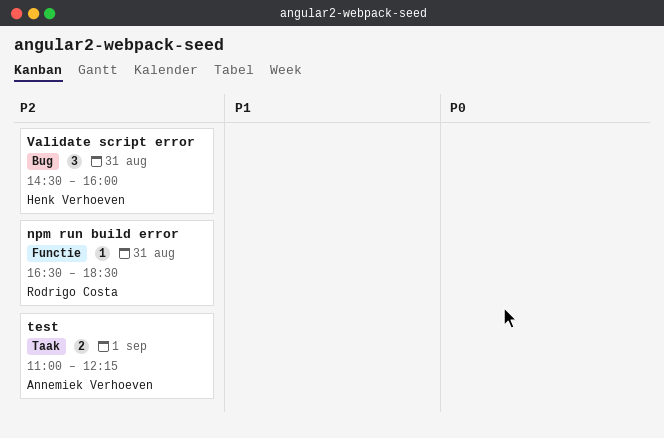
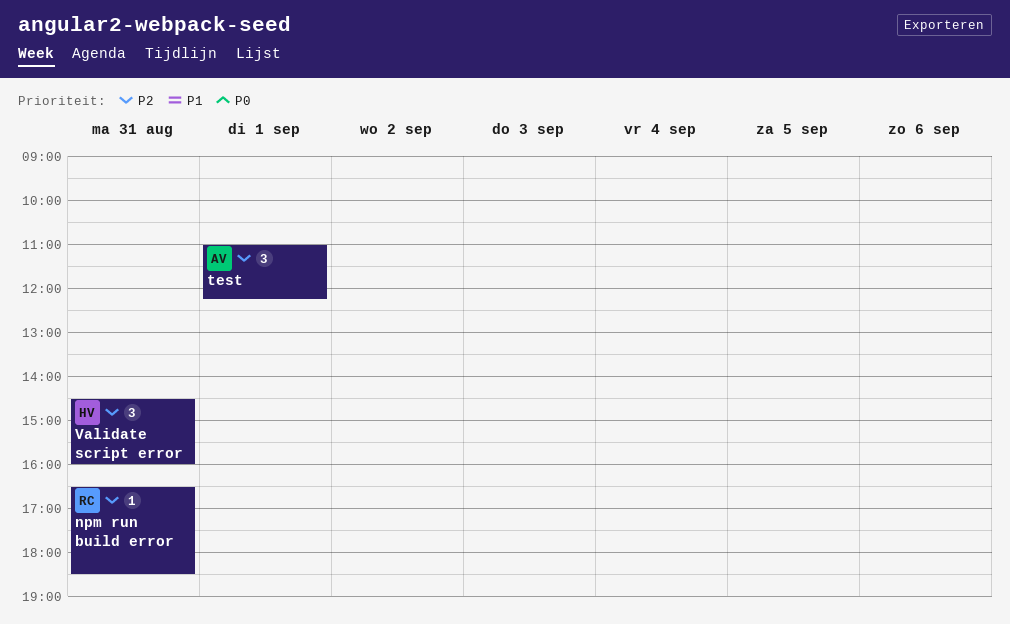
test, estimate: 2 -> 3

